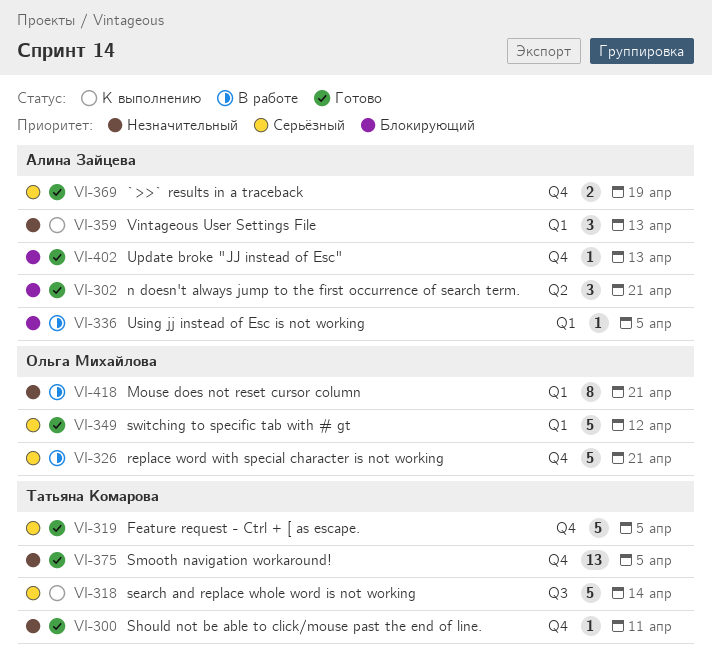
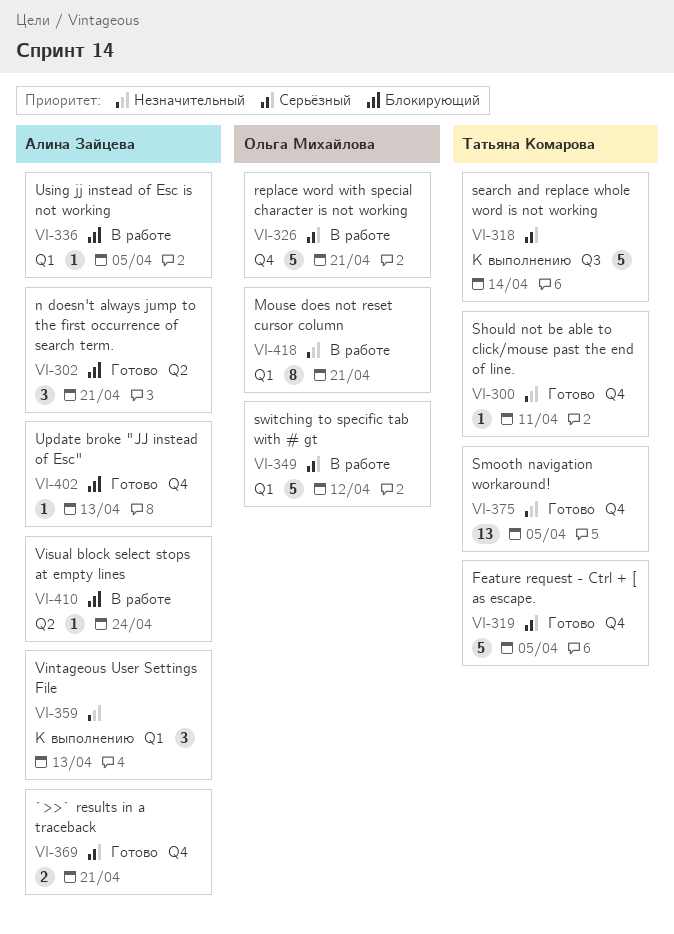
VI-349, status: Готово -> В работе
VI-369, due: Apr 19 -> Apr 21
VI-410: none -> present

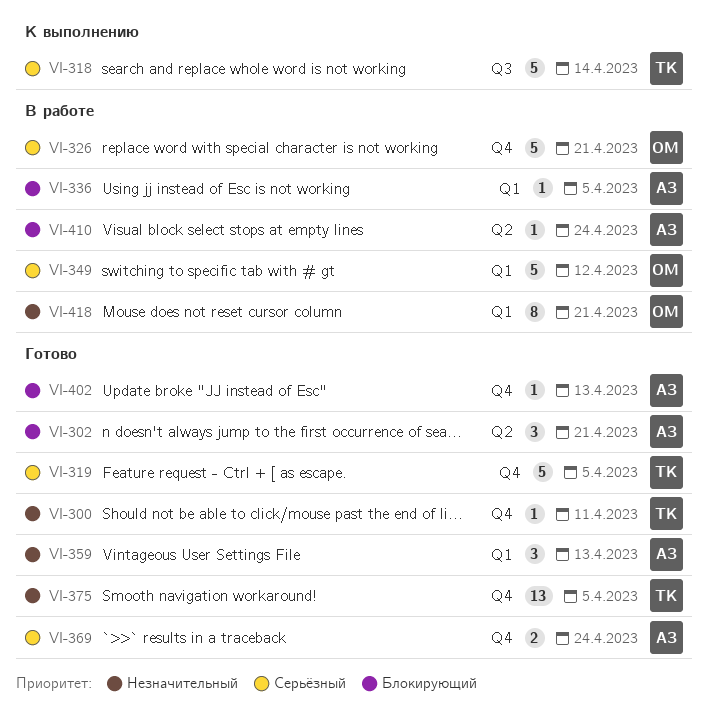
VI-359, status: К выполнению -> Готово
VI-369, due: Apr 21 -> Apr 24

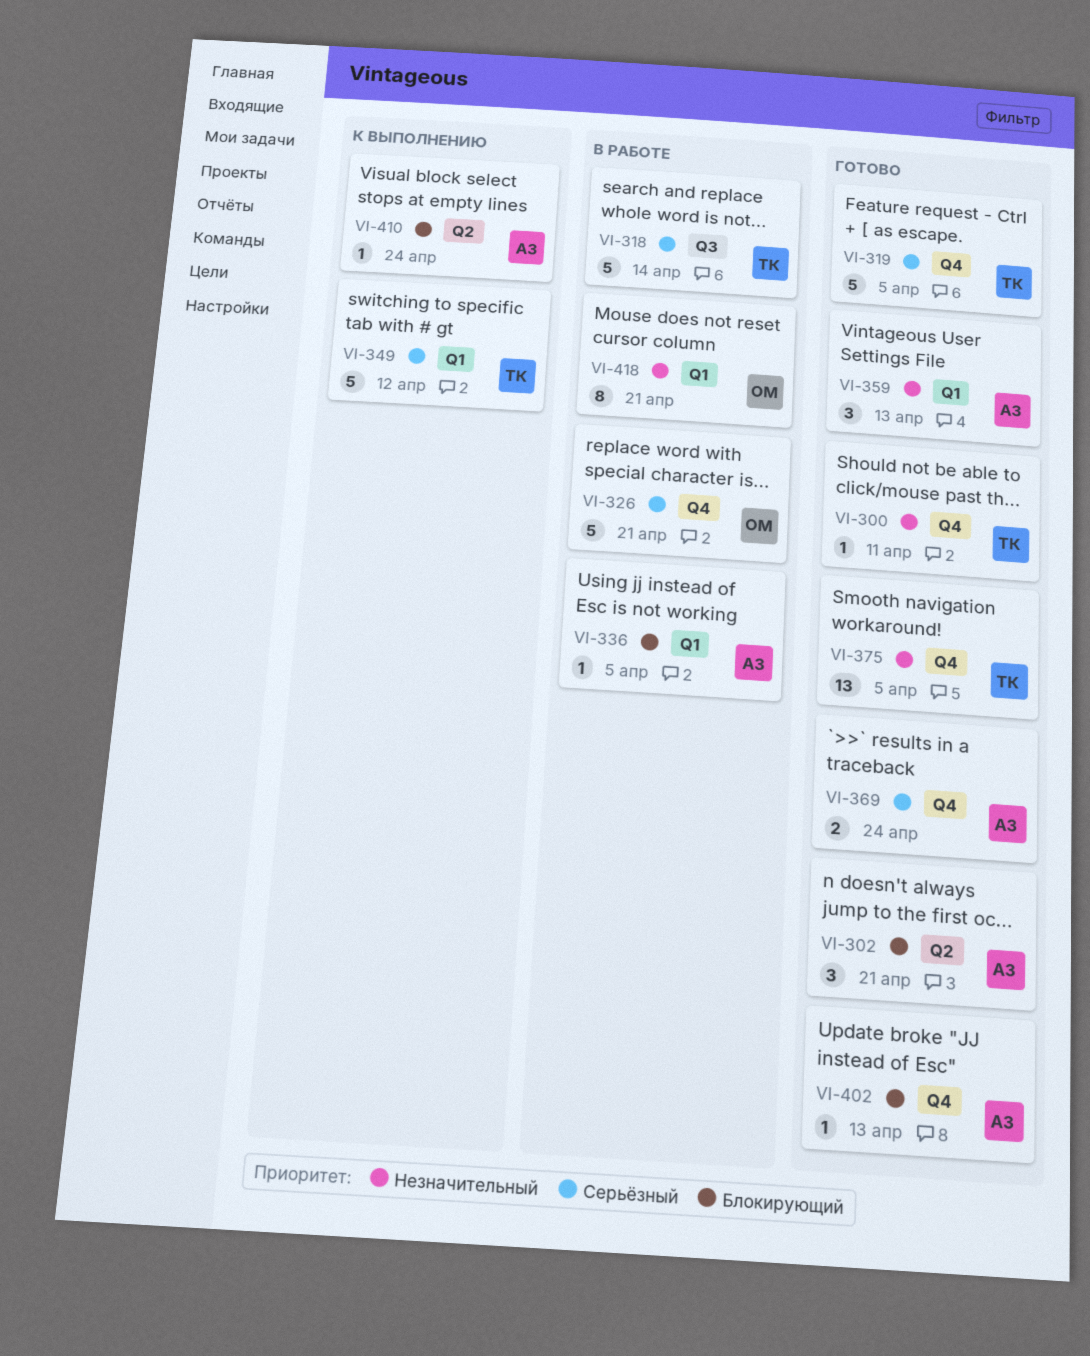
VI-318, status: К выполнению -> В работе
VI-349, status: В работе -> К выполнению
VI-349, owner: ОМ -> ТК
VI-410, status: В работе -> К выполнению

